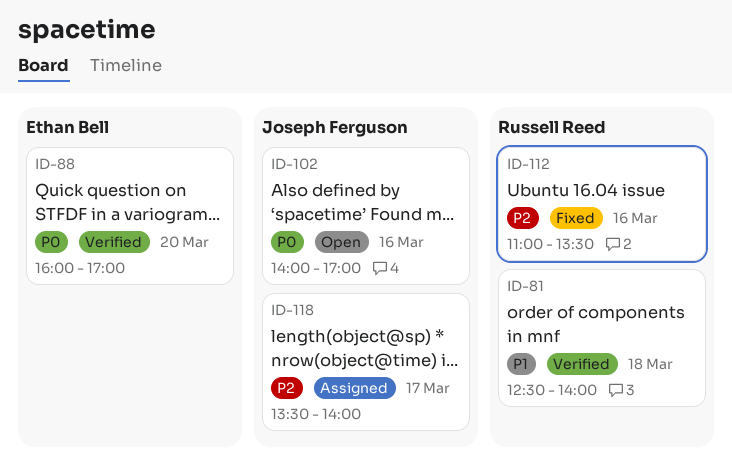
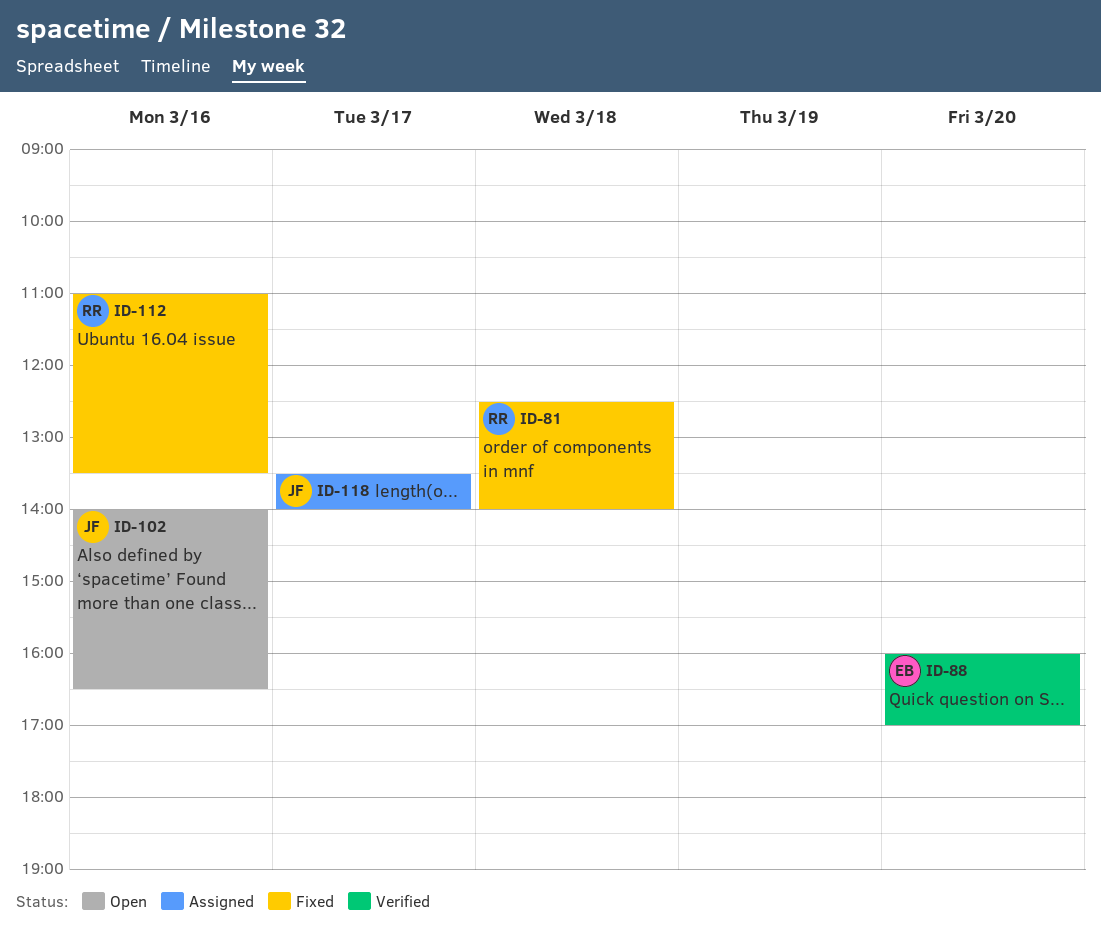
ID-81, status: Verified -> Fixed
ID-102, ends: 17:00 -> 16:30

